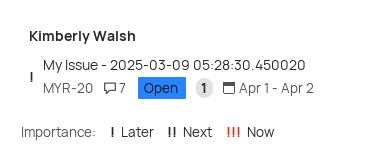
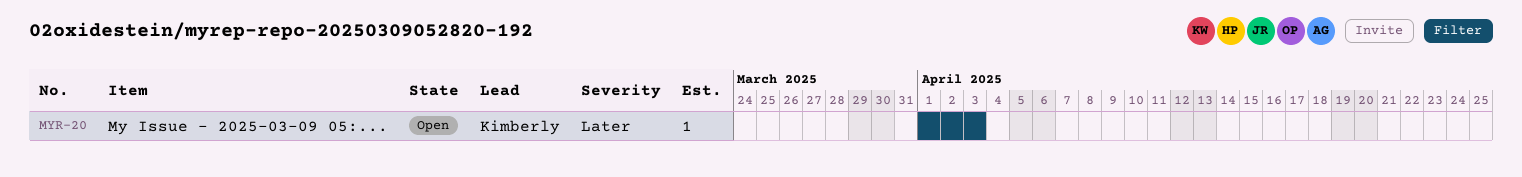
MYR-20, due: Apr 2 -> Apr 3

